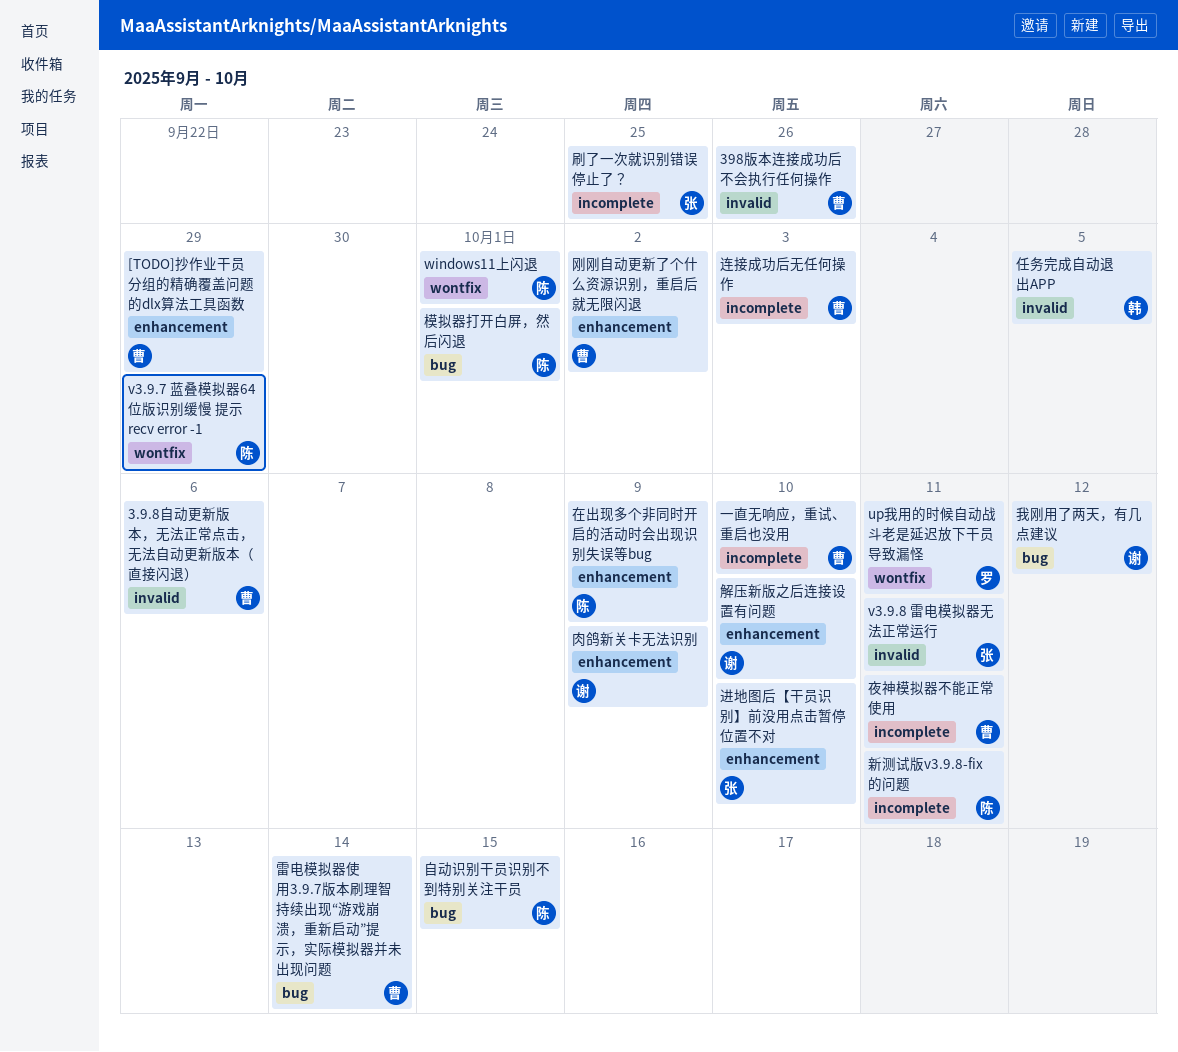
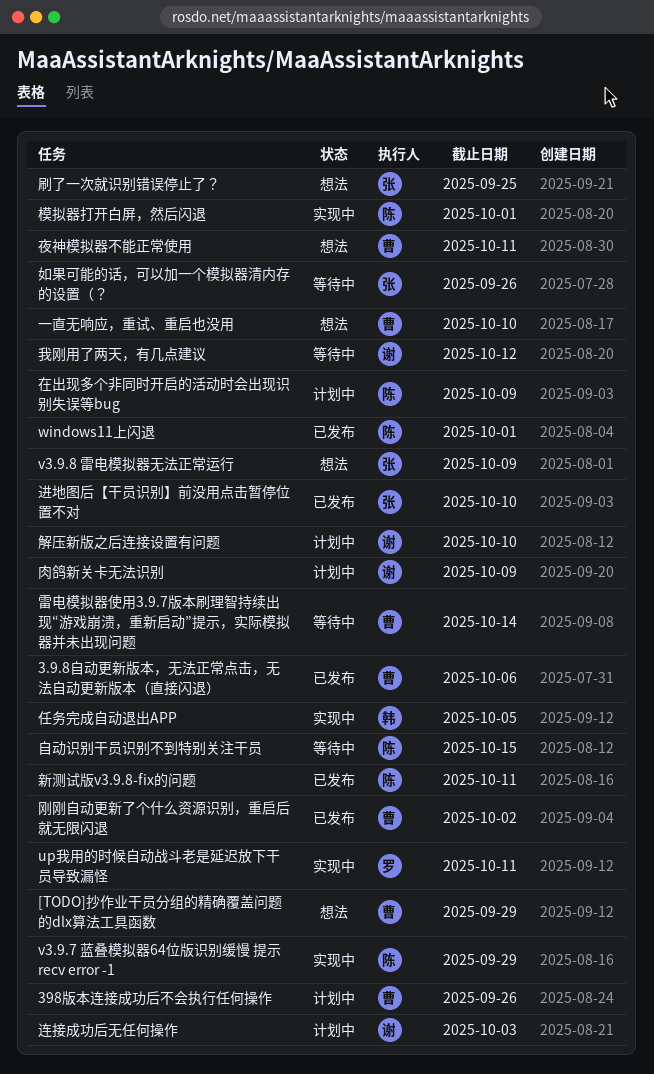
v3.9.8 雷电模拟器无法正常运行, due: Oct 11 -> Oct 9
如果可能的话，可以加一个模拟器清内存的设置（？: none -> present
连接成功后无任何操作, owner: 曹 -> 谢

